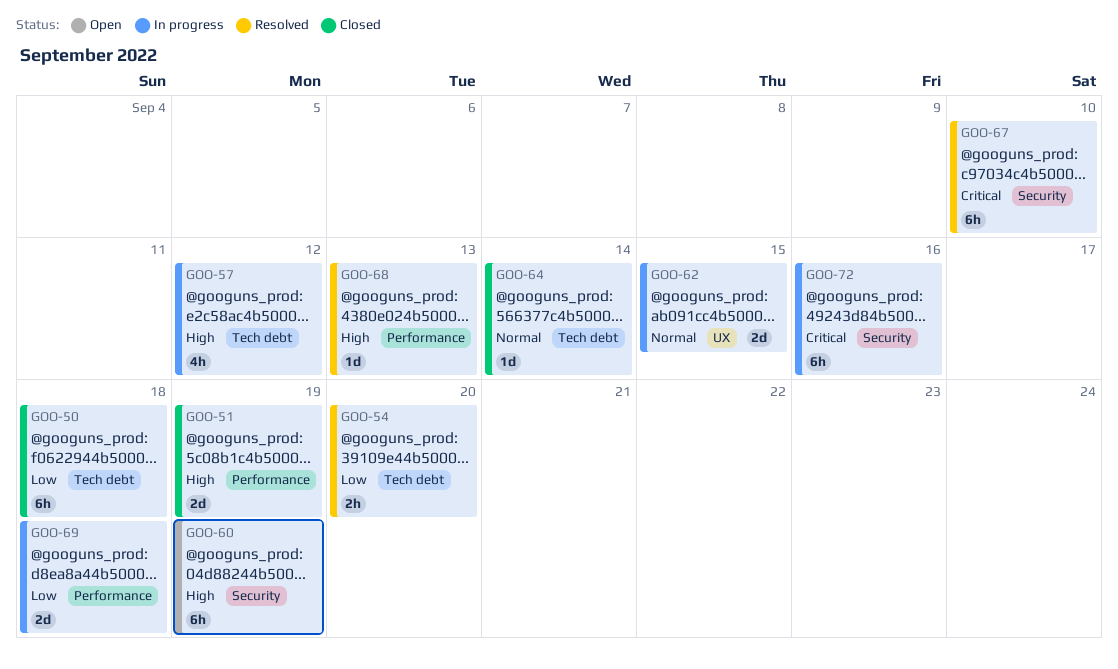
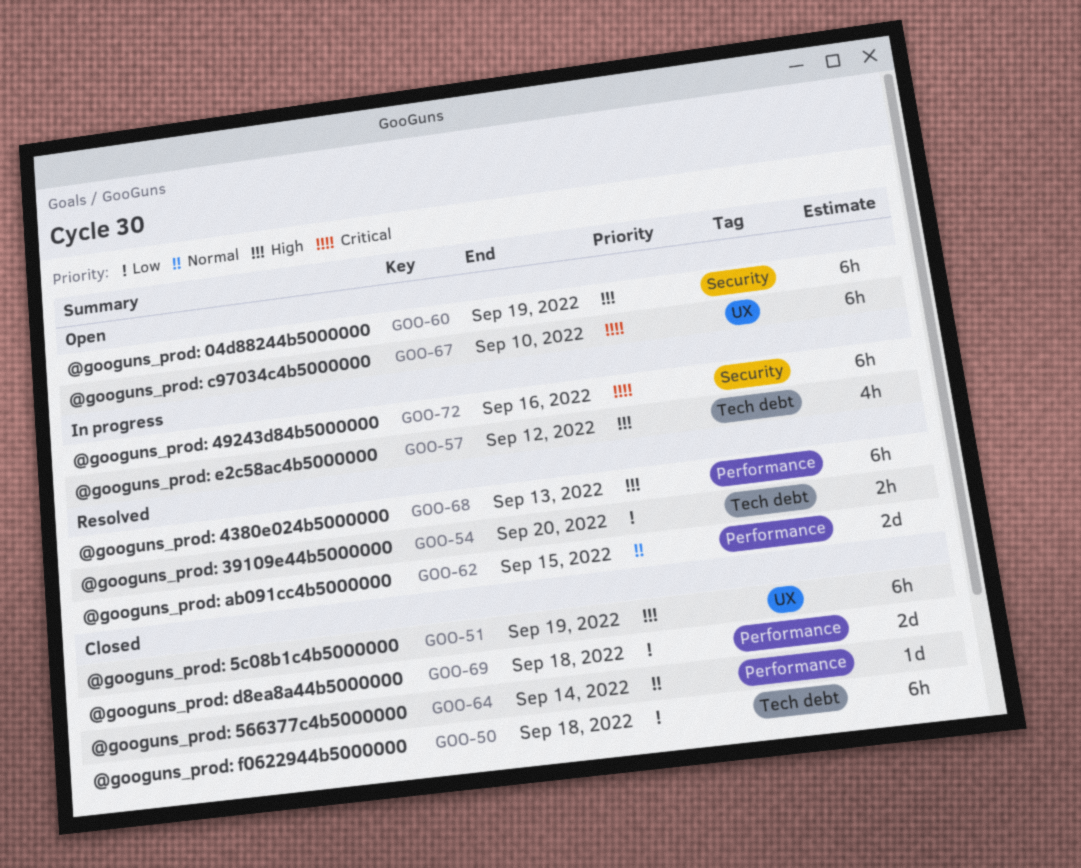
GOO-51, label: Performance -> UX
GOO-51, estimate: 2d -> 6h
GOO-62, status: In progress -> Resolved
GOO-62, label: UX -> Performance
GOO-64, label: Tech debt -> Performance
GOO-67, status: Resolved -> Open
GOO-67, label: Security -> UX
GOO-68, estimate: 1d -> 6h
GOO-69, status: In progress -> Closed

